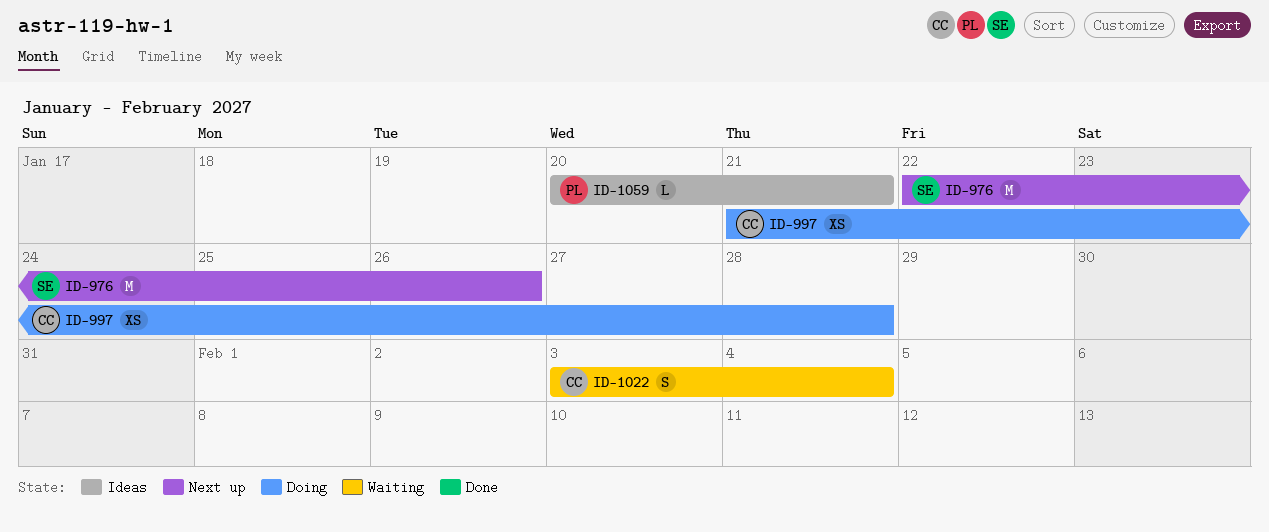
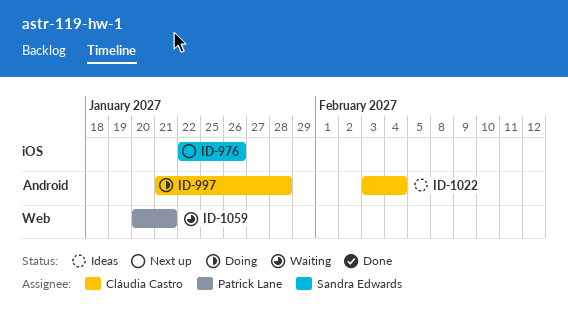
ID-1022, status: Waiting -> Ideas
ID-1059, status: Ideas -> Waiting

